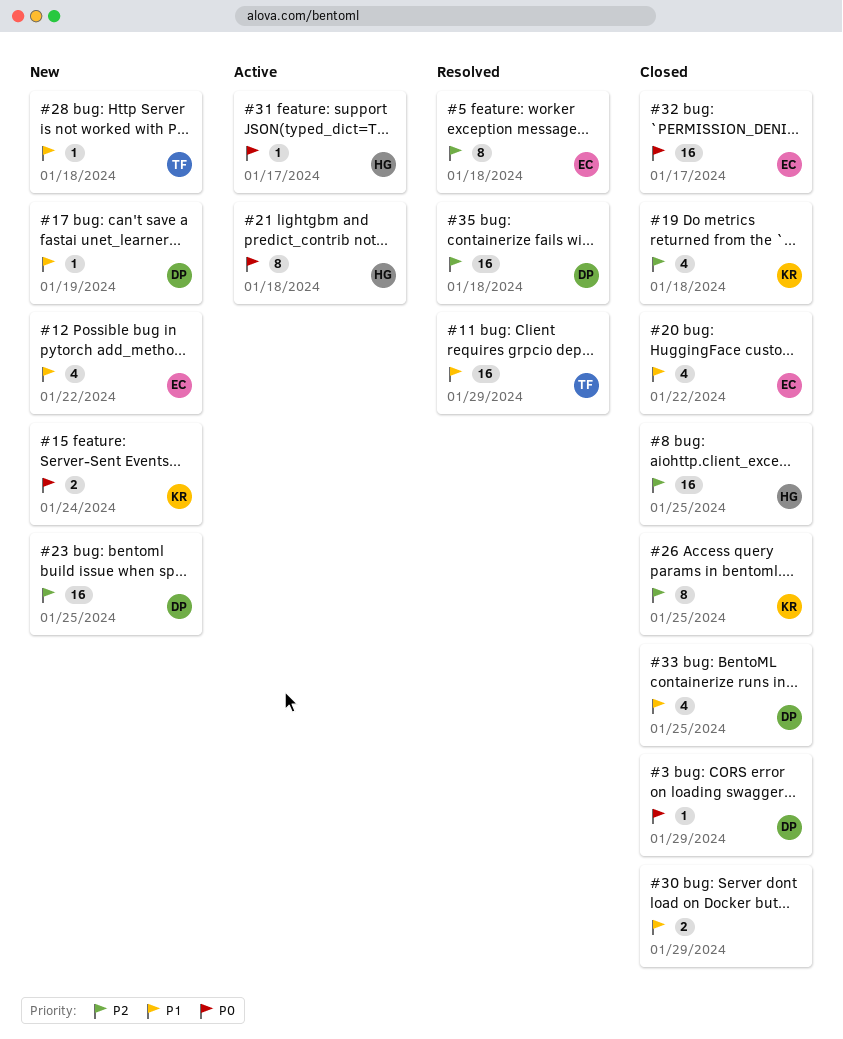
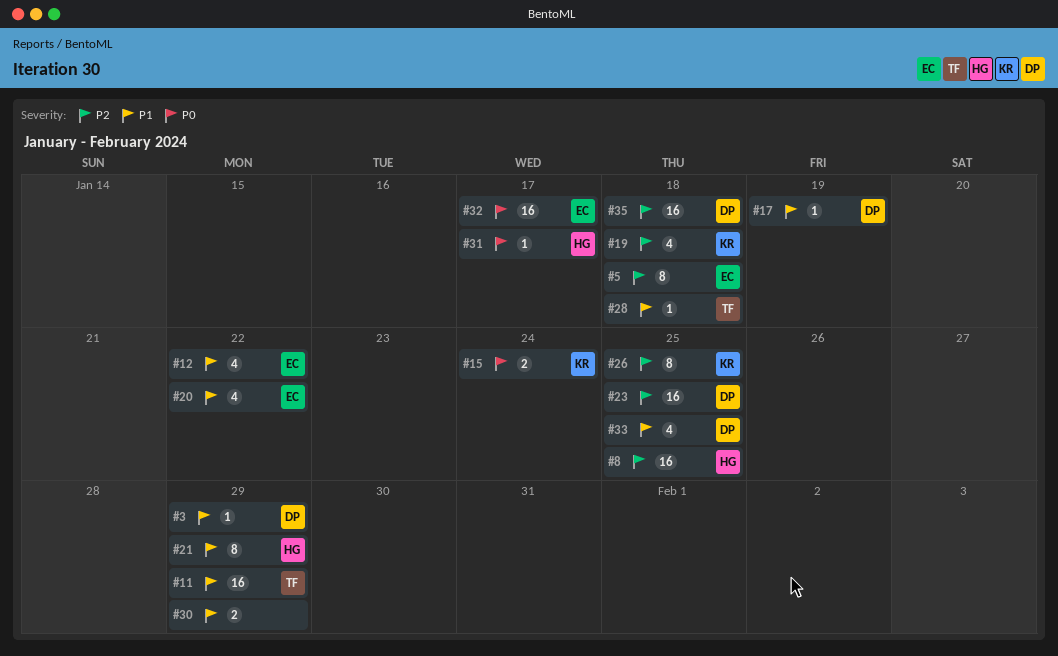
#3, priority: P0 -> P1
#21, priority: P0 -> P1
#21, due: Jan 18 -> Jan 29

